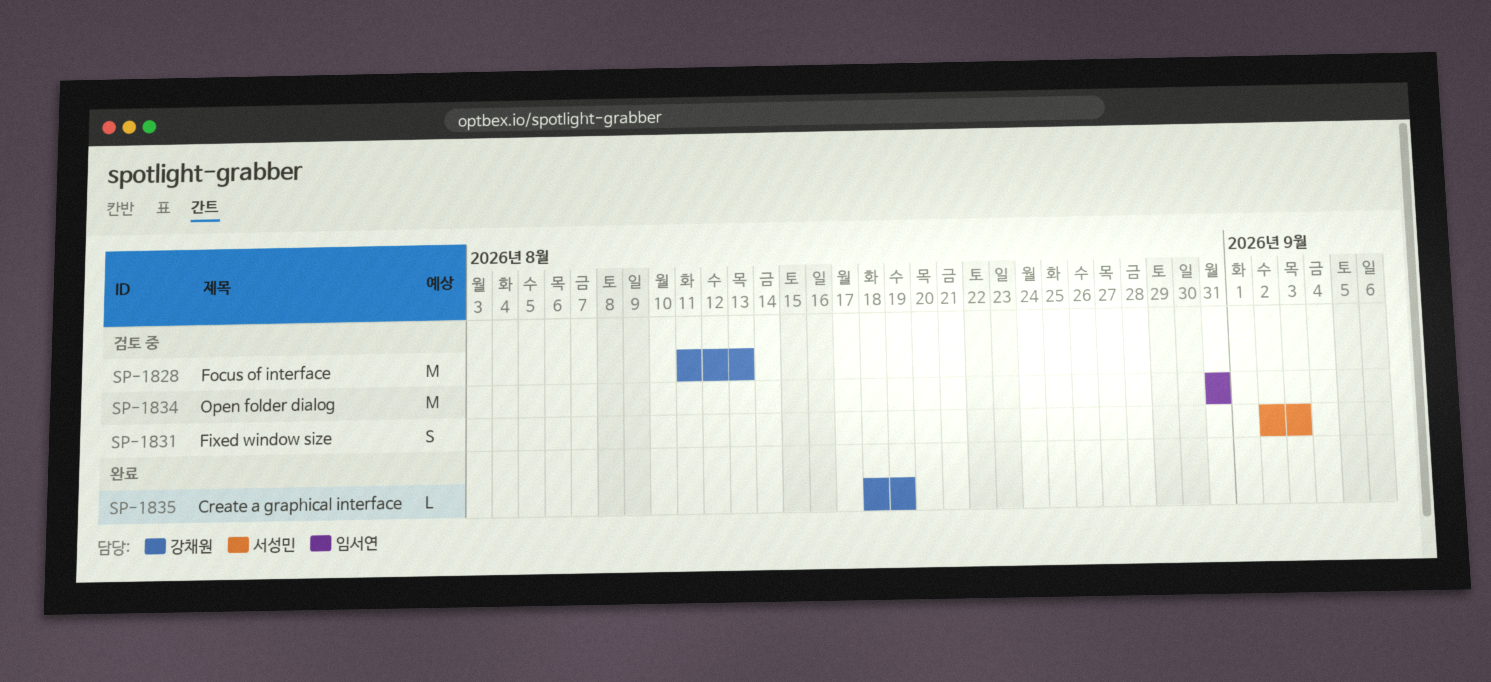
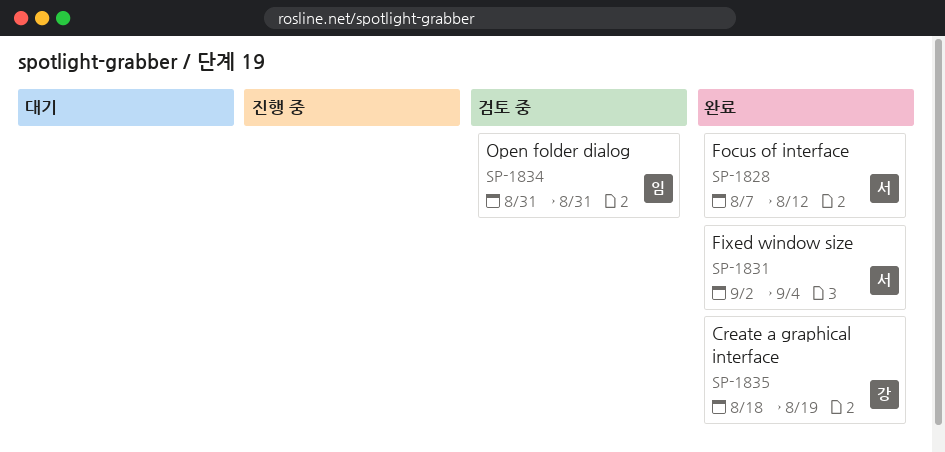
SP-1828, status: 검토 중 -> 완료
SP-1828, owner: 강채원 -> 서성민
SP-1828, start: Aug 11 -> Aug 7
SP-1828, due: Aug 13 -> Aug 12
SP-1831, status: 검토 중 -> 완료
SP-1831, due: Sep 3 -> Sep 4

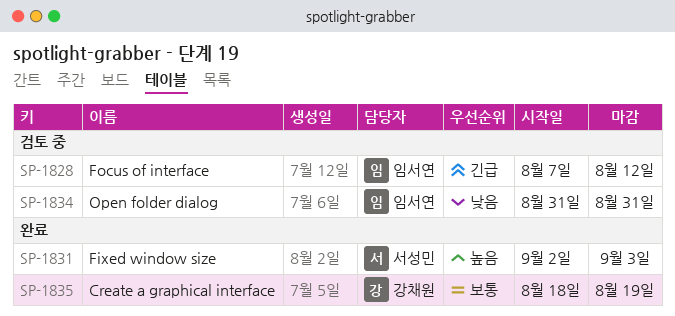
SP-1828, status: 완료 -> 검토 중
SP-1828, owner: 서성민 -> 임서연
SP-1831, due: Sep 4 -> Sep 3

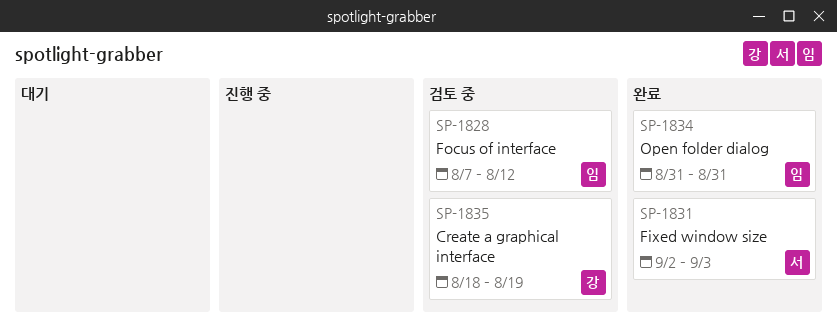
SP-1834, status: 검토 중 -> 완료
SP-1835, status: 완료 -> 검토 중

